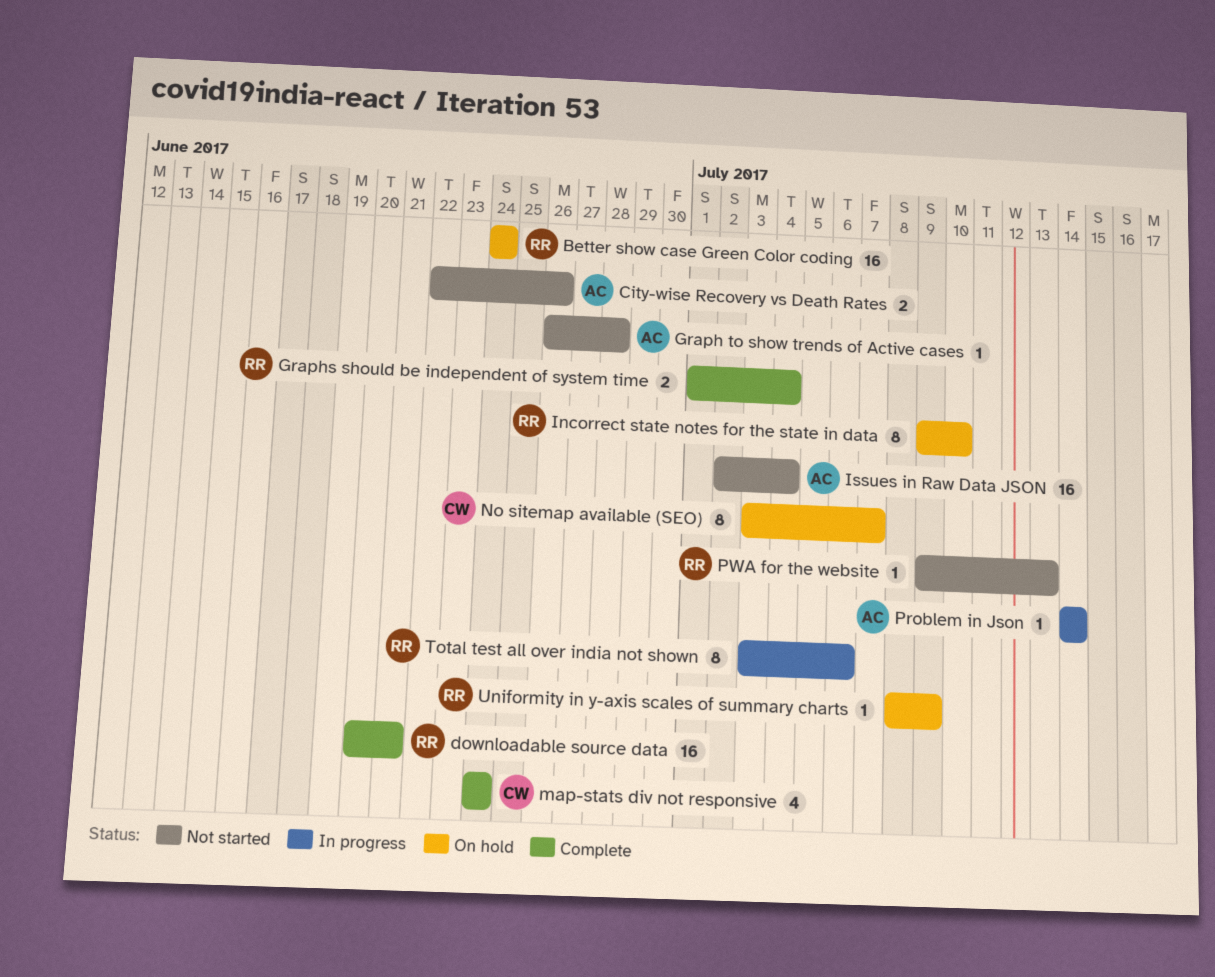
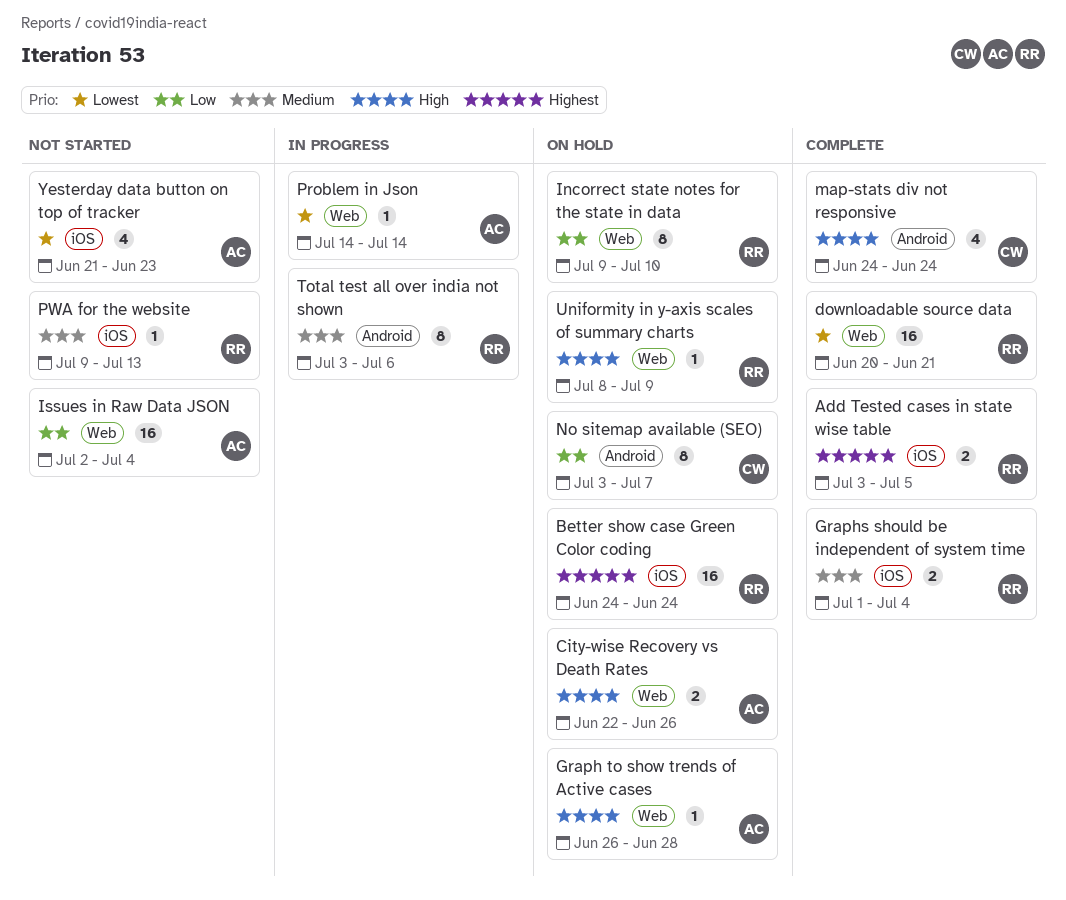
Add Tested cases in state wise table: none -> present
City-wise Recovery vs Death Rates, status: Not started -> On hold
Graph to show trends of Active cases, status: Not started -> On hold
Yesterday data button on top of tracker: none -> present

